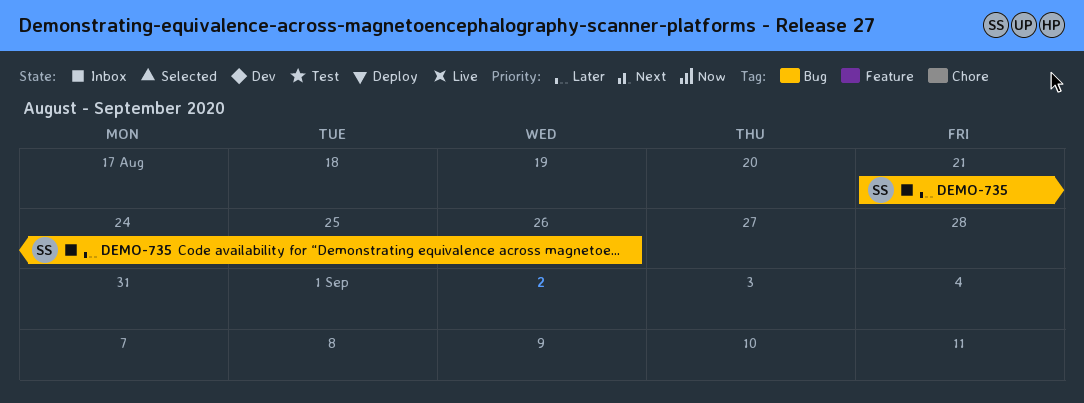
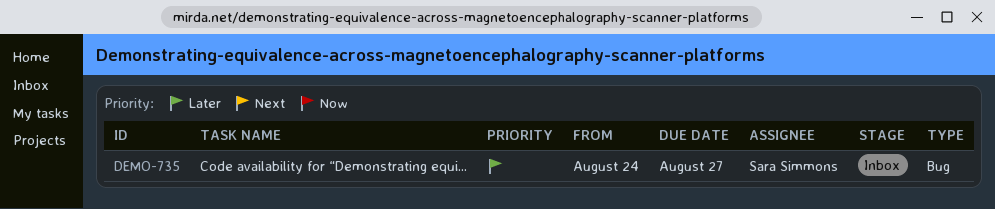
DEMO-735, start: Aug 21 -> Aug 24
DEMO-735, due: Aug 26 -> Aug 27

